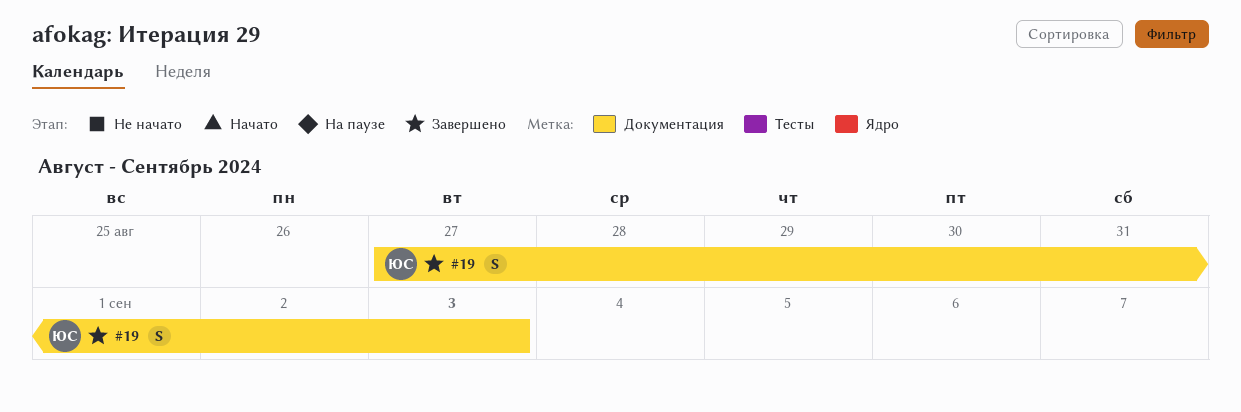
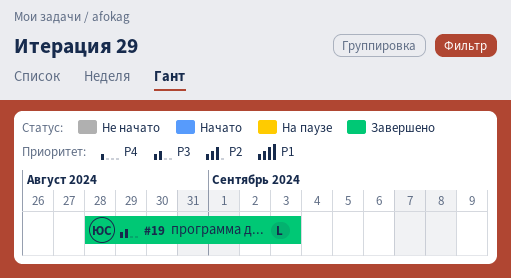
#19, estimate: S -> L
#19, start: Aug 27 -> Aug 28

